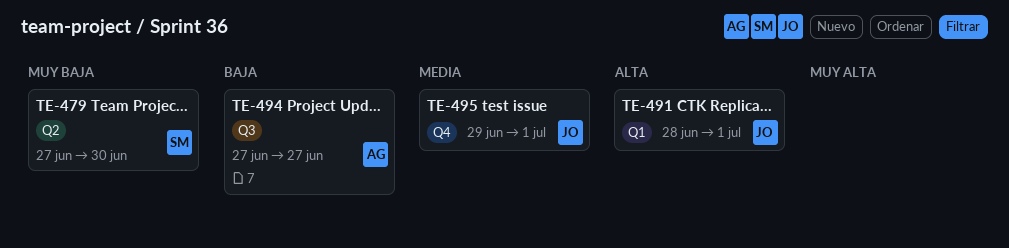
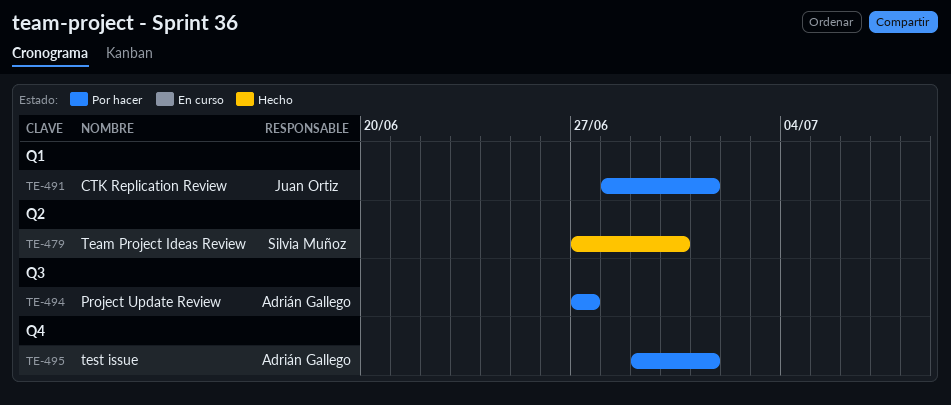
TE-495, owner: Juan Ortiz -> Adrián Gallego

